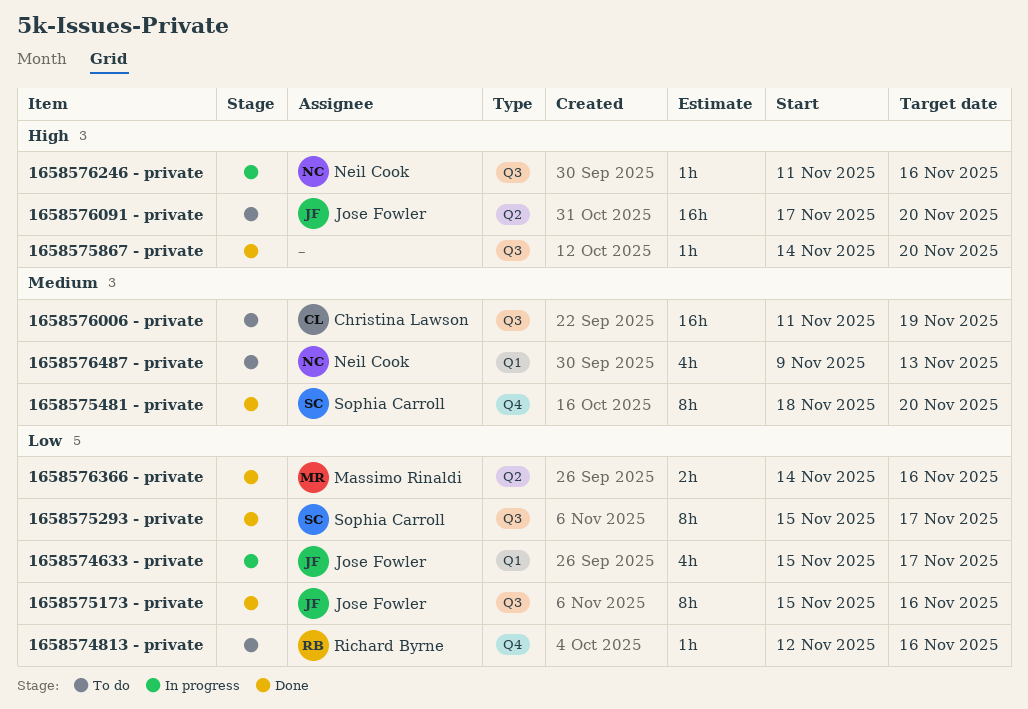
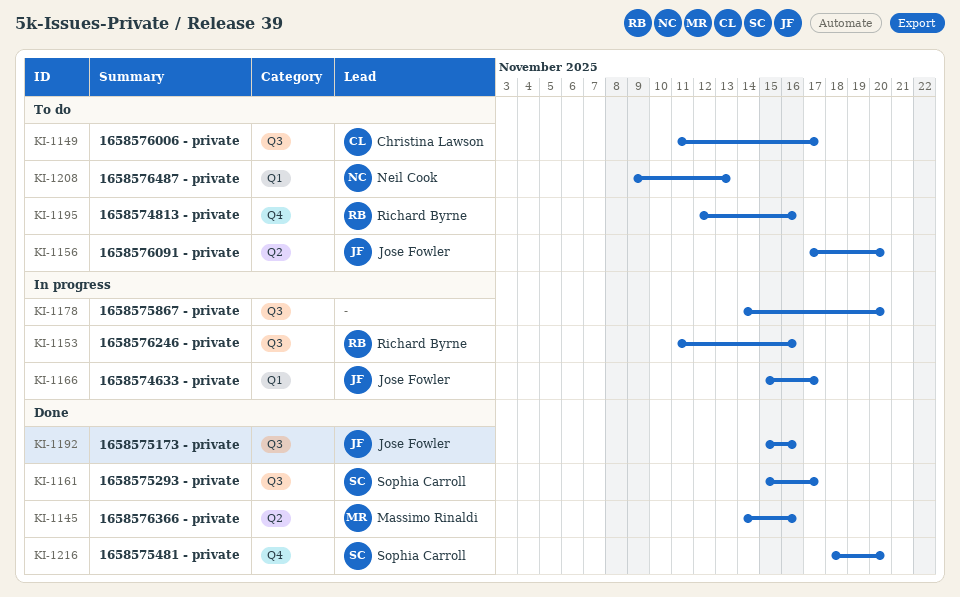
1658575867 - private, status: Done -> In progress
1658576006 - private, due: Nov 19 -> Nov 17
1658576246 - private, owner: Neil Cook -> Richard Byrne

